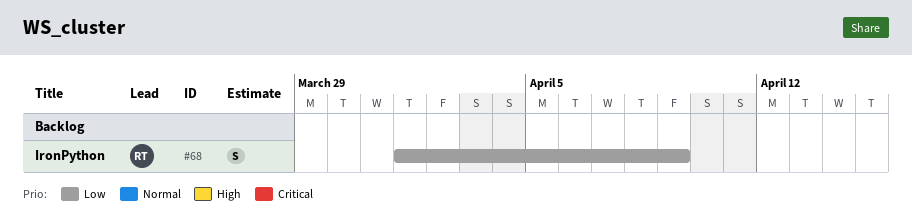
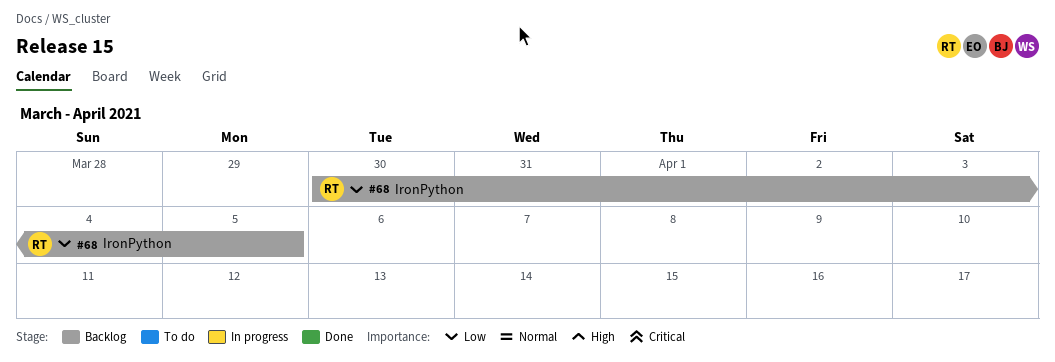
#68, start: Apr 1 -> Mar 30
#68, due: Apr 9 -> Apr 5

